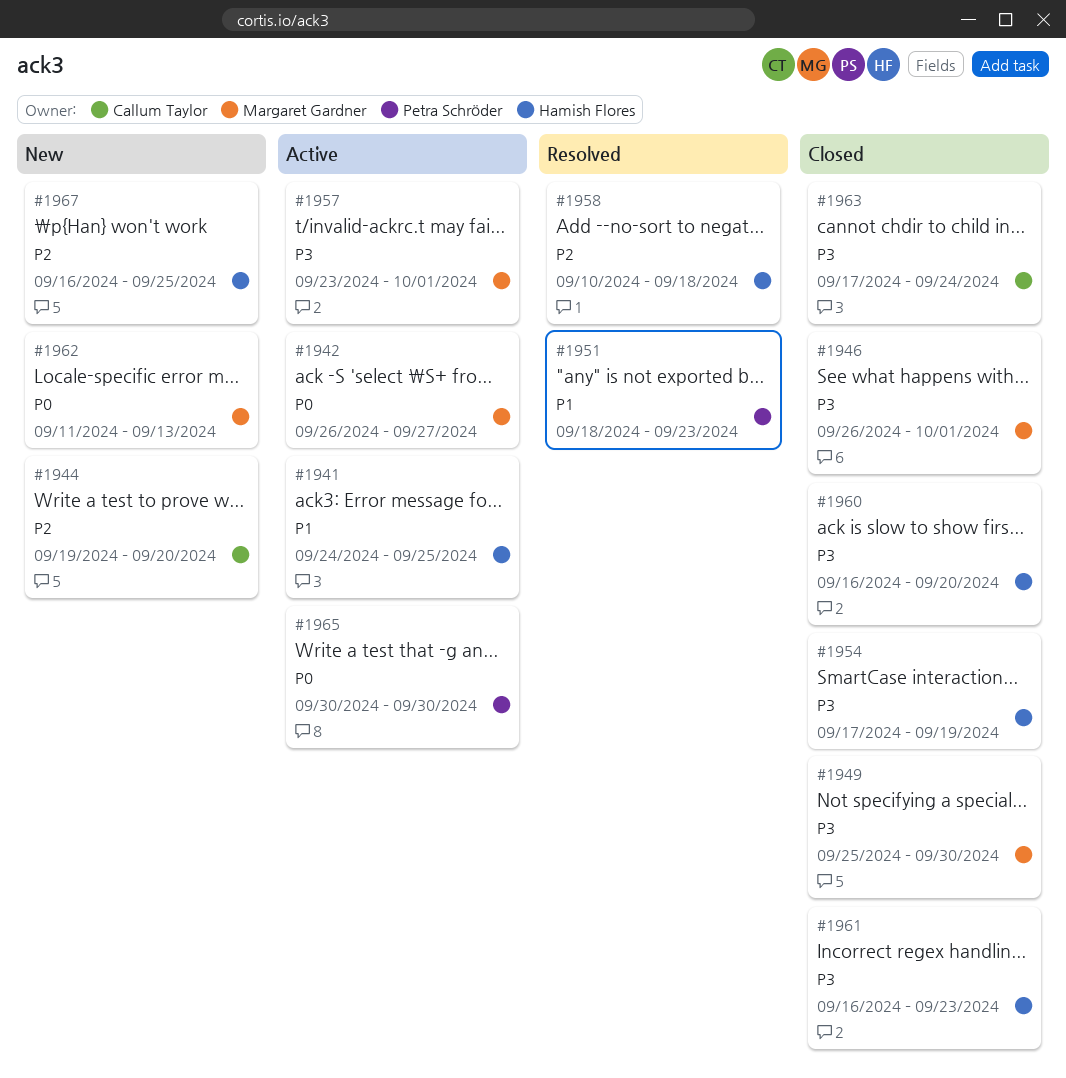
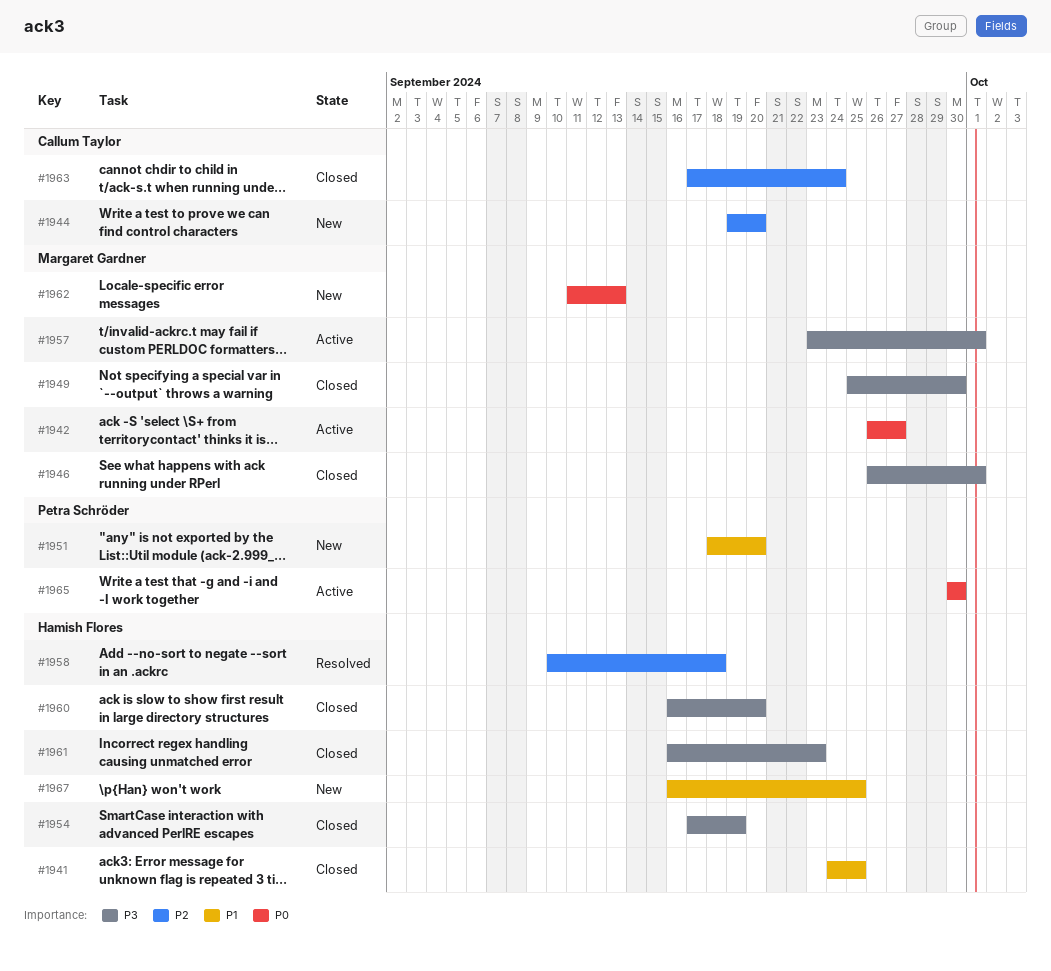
#1941, status: Active -> Closed
#1951, status: Resolved -> New
#1951, due: Sep 23 -> Sep 20
#1963, priority: P3 -> P2
#1967, priority: P2 -> P1

